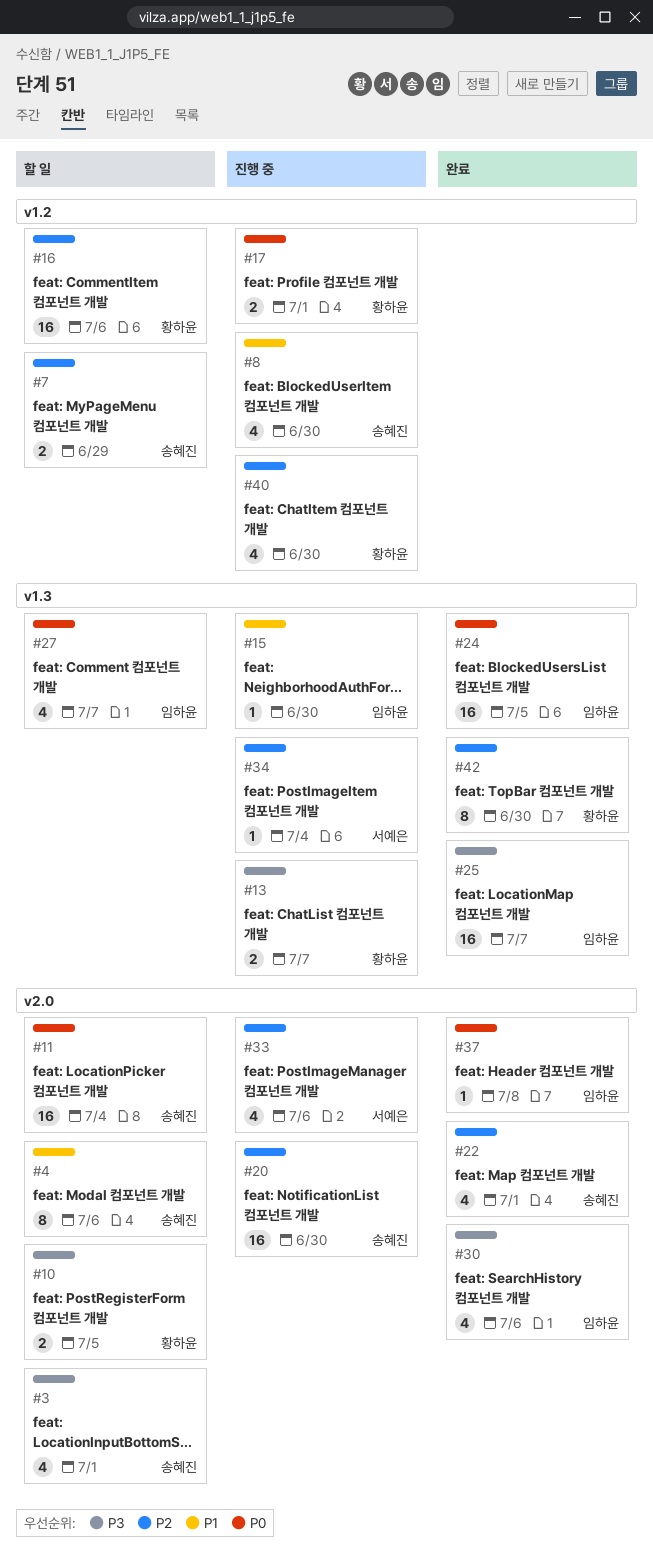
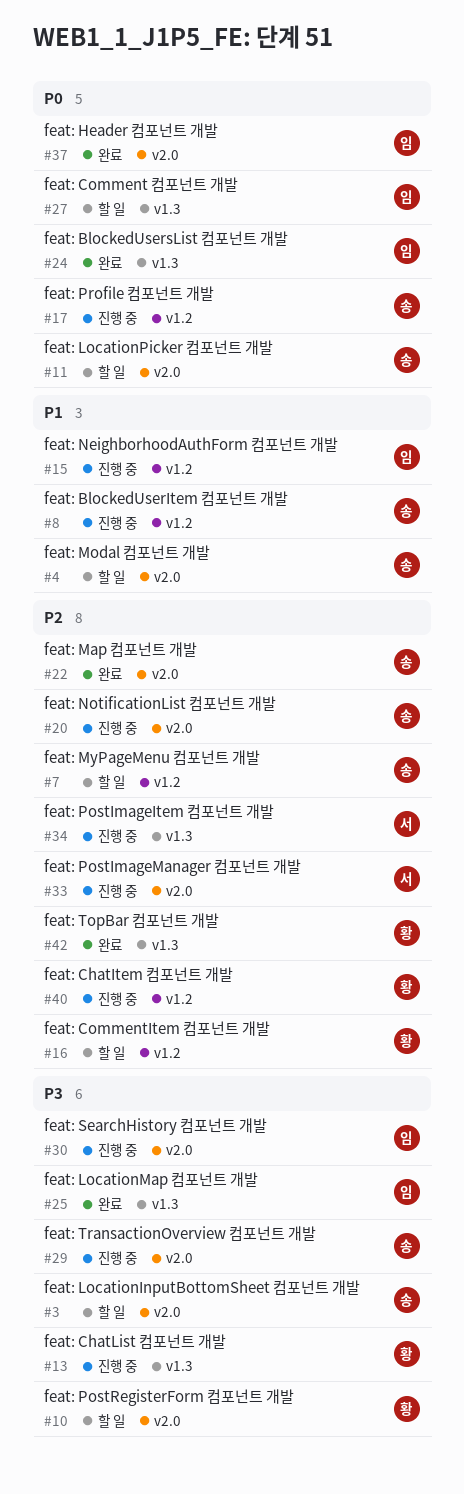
#15, label: v1.3 -> v1.2
#17, owner: 황하윤 -> 송혜진
#29: none -> present
#30, status: 완료 -> 진행 중

